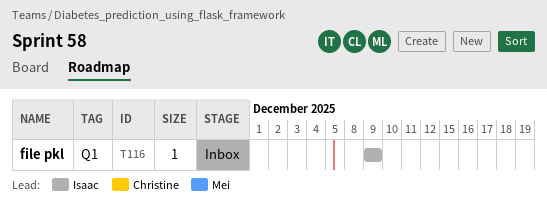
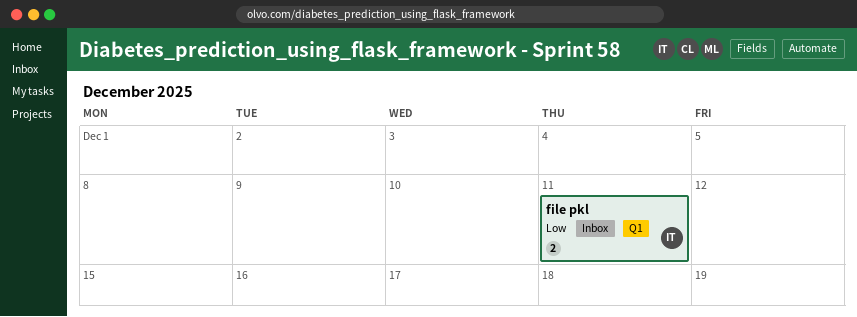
file pkl, estimate: 1 -> 2
file pkl, due: Dec 9 -> Dec 11

